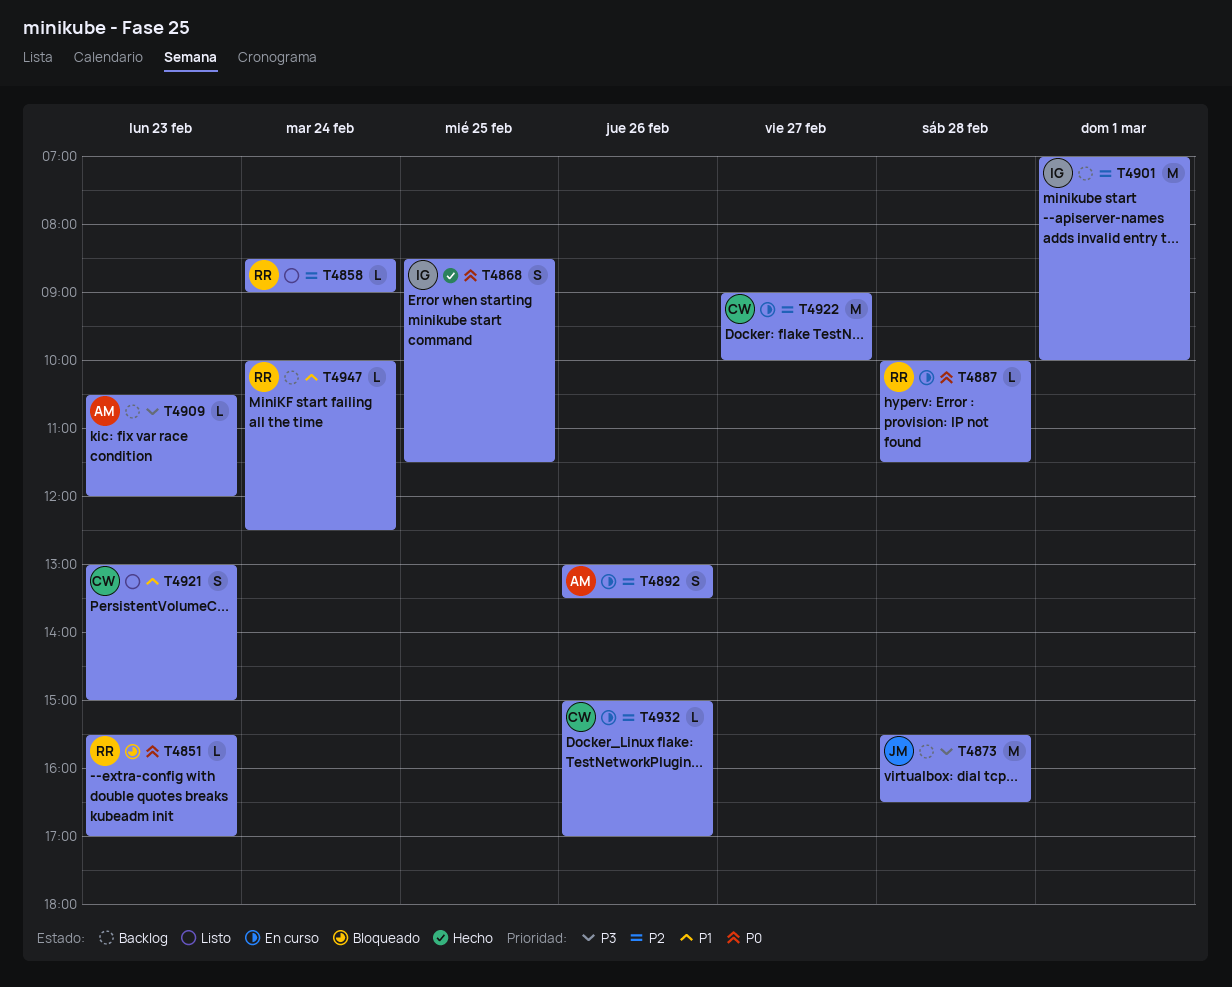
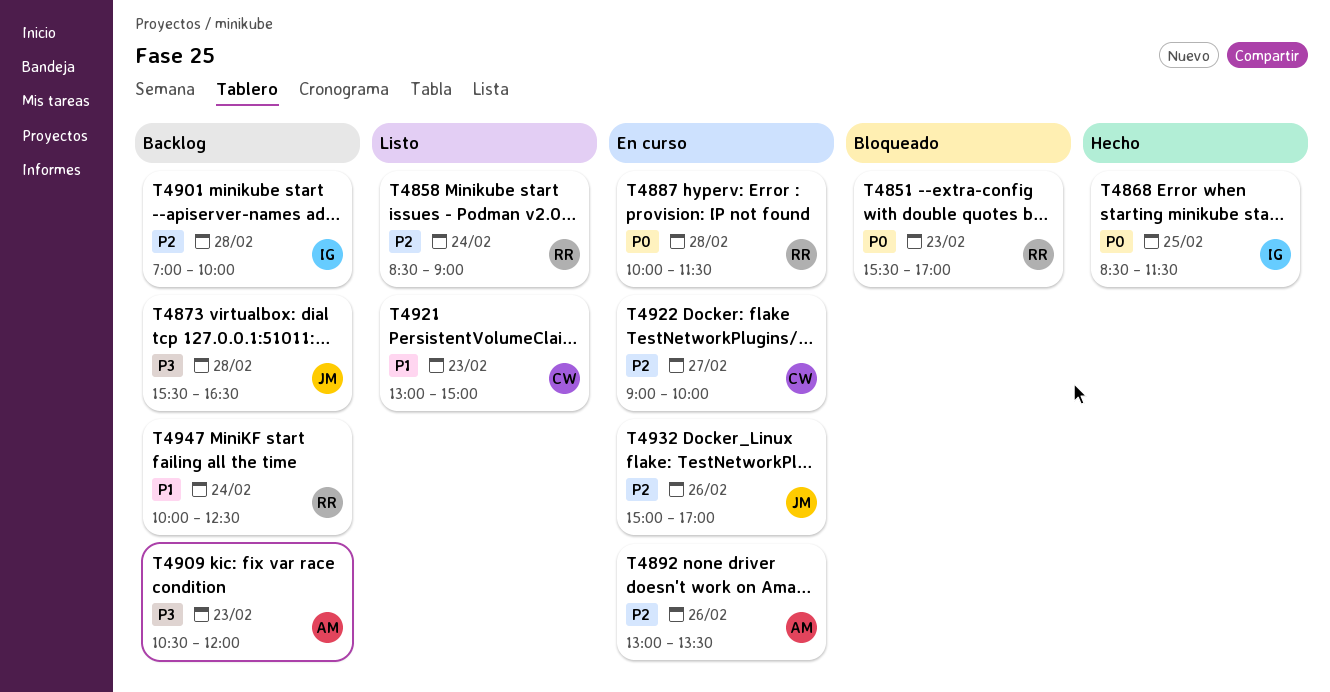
T4901, day: Mar 1 -> Feb 28
T4932, owner: CW -> JM

